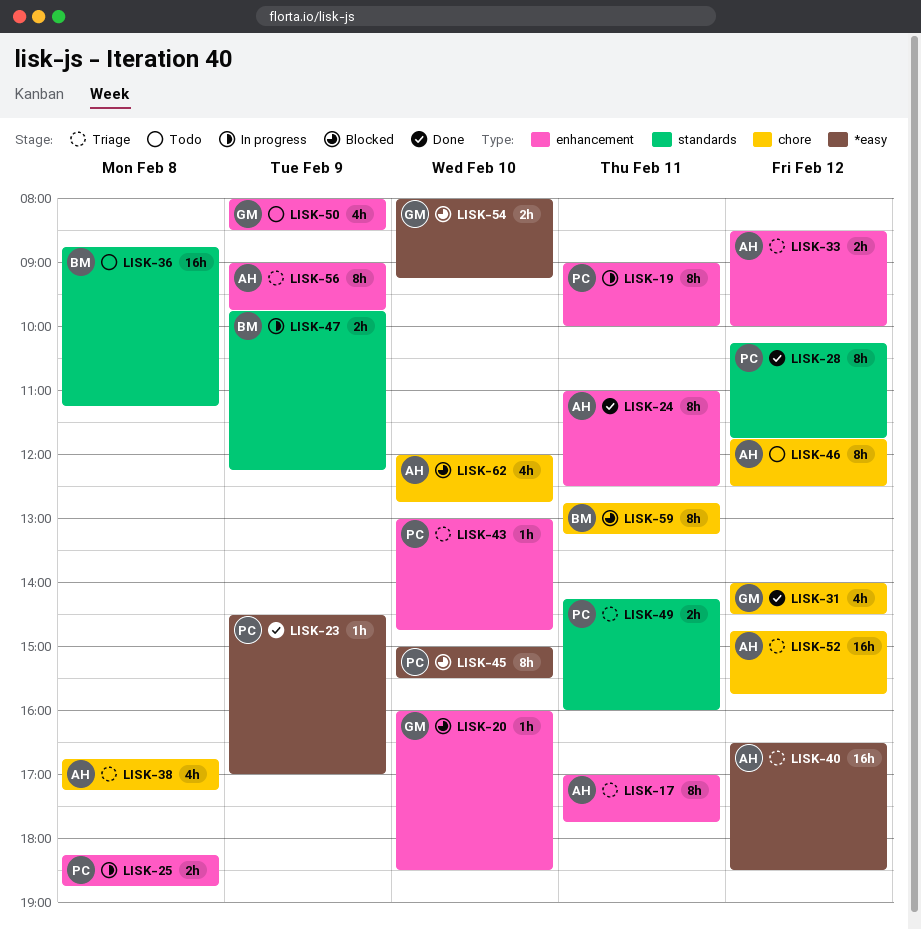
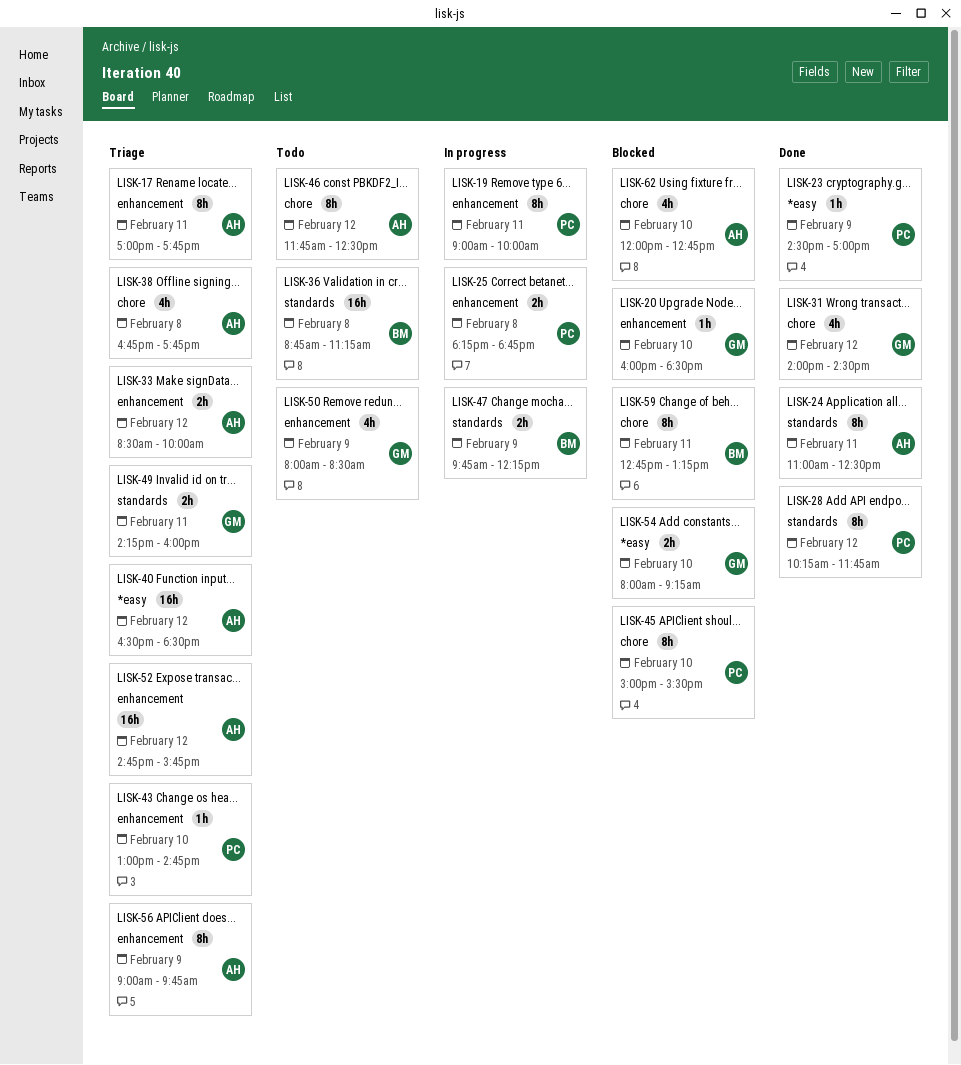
LISK-24, label: enhancement -> standards
LISK-38, ends: 17:15 -> 17:45
LISK-45, label: *easy -> chore
LISK-49, owner: PC -> GM
LISK-52, label: chore -> enhancement

